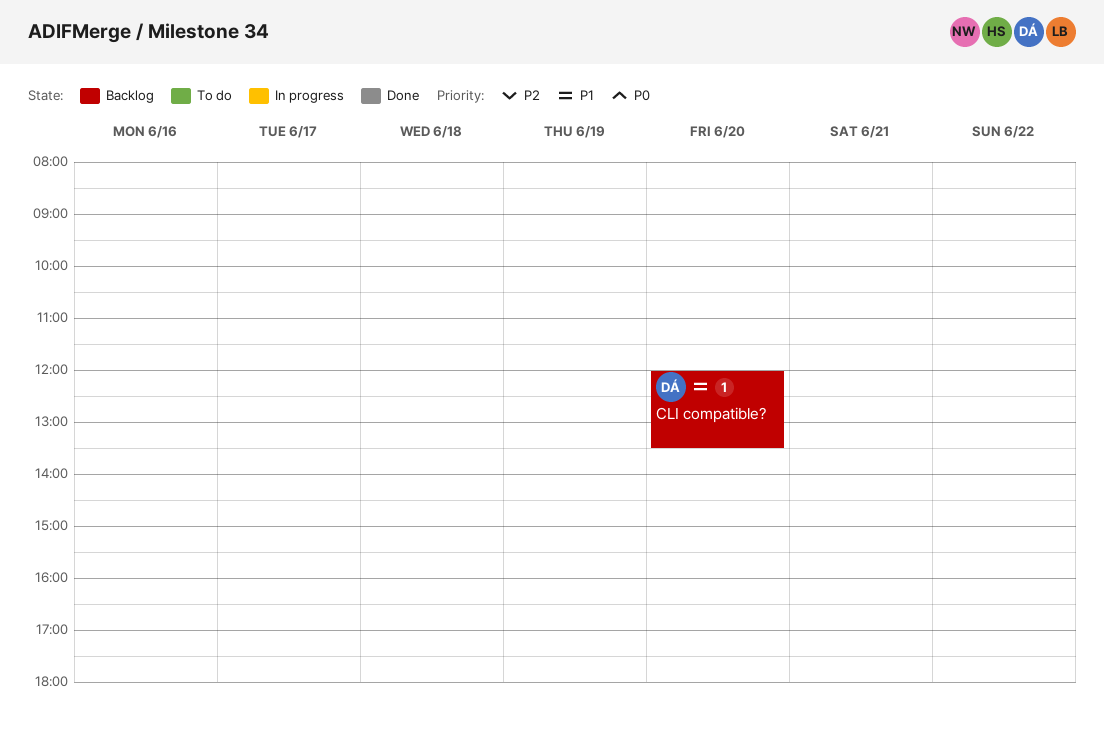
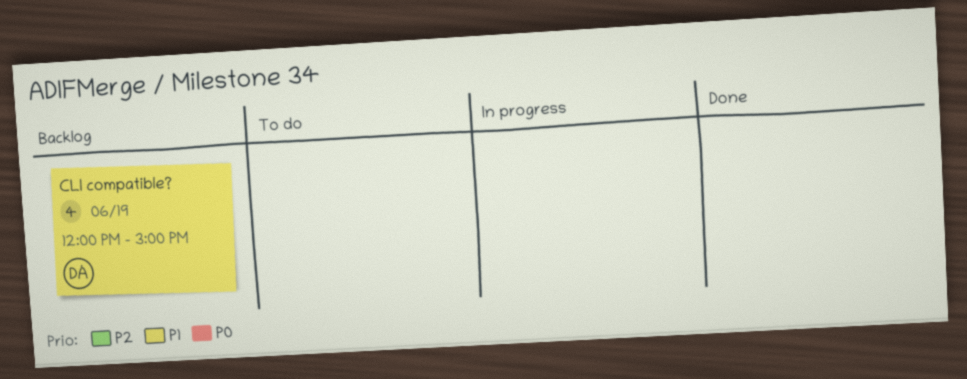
CLI compatible?, estimate: 1 -> 4
CLI compatible?, day: Jun 20 -> Jun 19
CLI compatible?, ends: 13:30 -> 15:00

